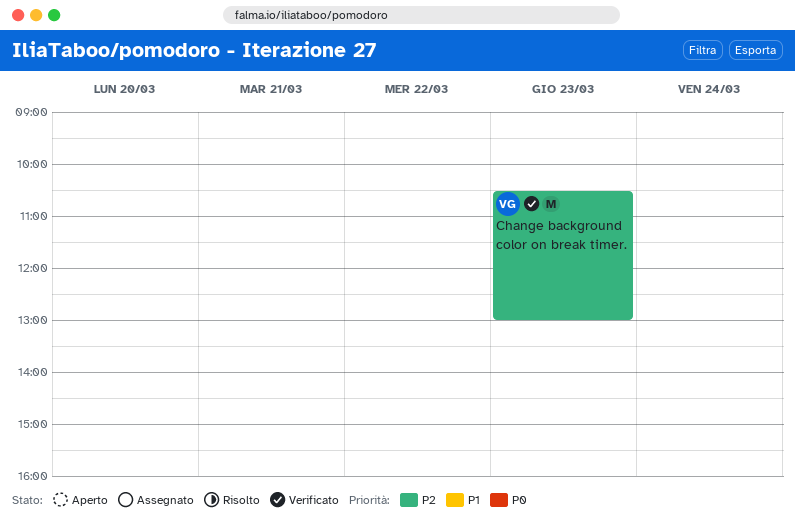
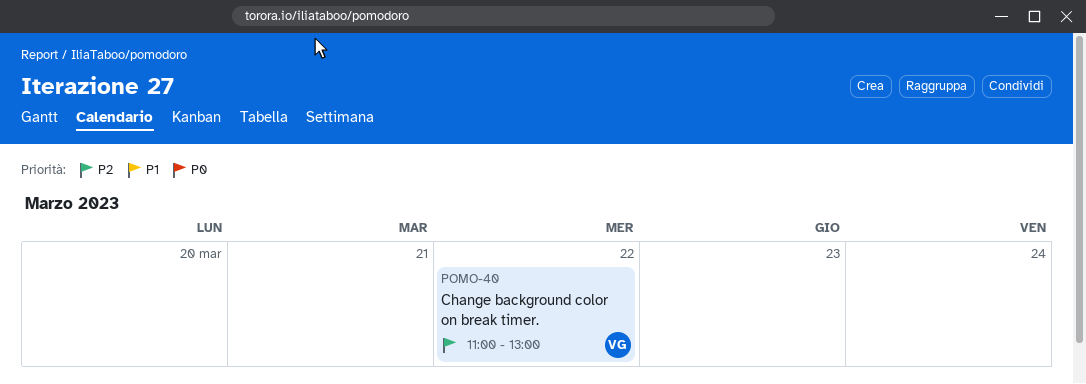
Change background color on break timer., day: Mar 23 -> Mar 22
Change background color on break timer., begins: 10:30 -> 11:00

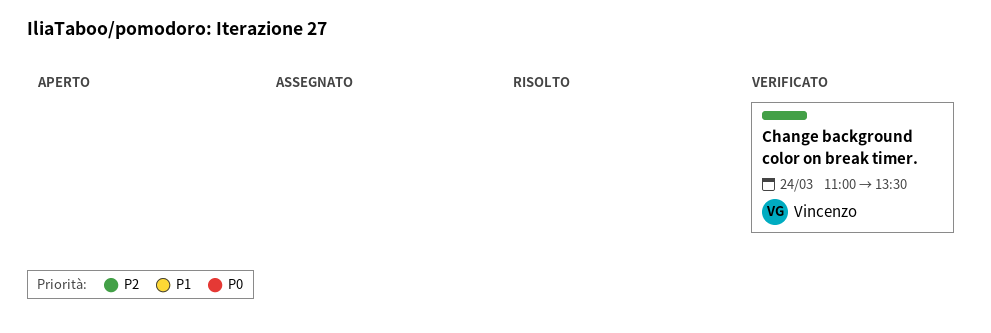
Change background color on break timer., day: Mar 22 -> Mar 24
Change background color on break timer., ends: 13:00 -> 13:30

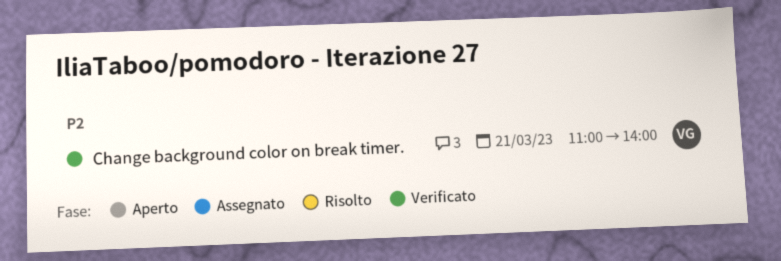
Change background color on break timer., day: Mar 24 -> Mar 21
Change background color on break timer., ends: 13:30 -> 14:00

